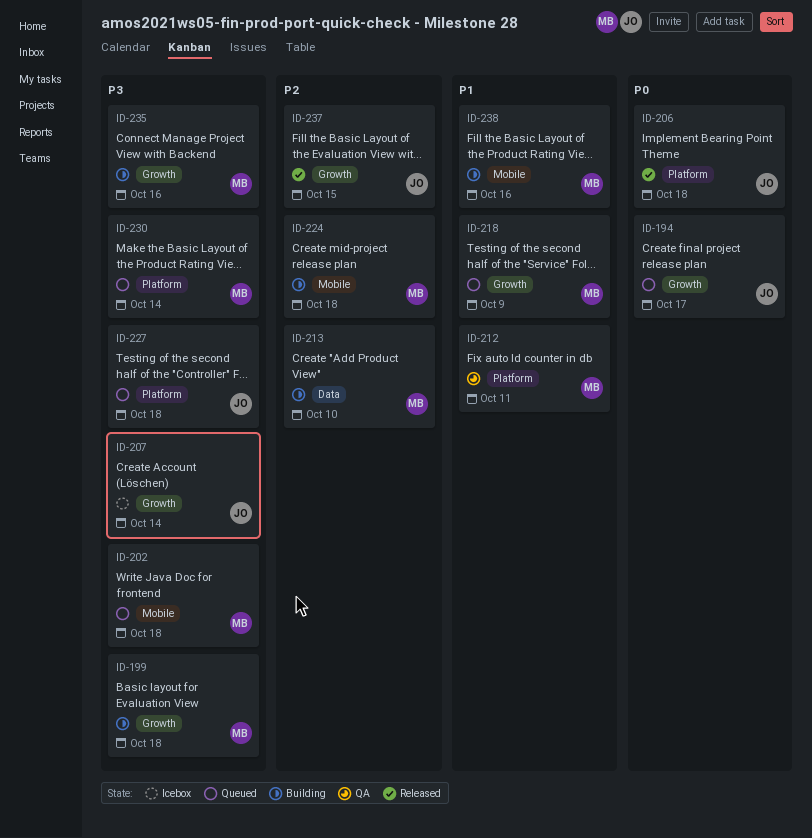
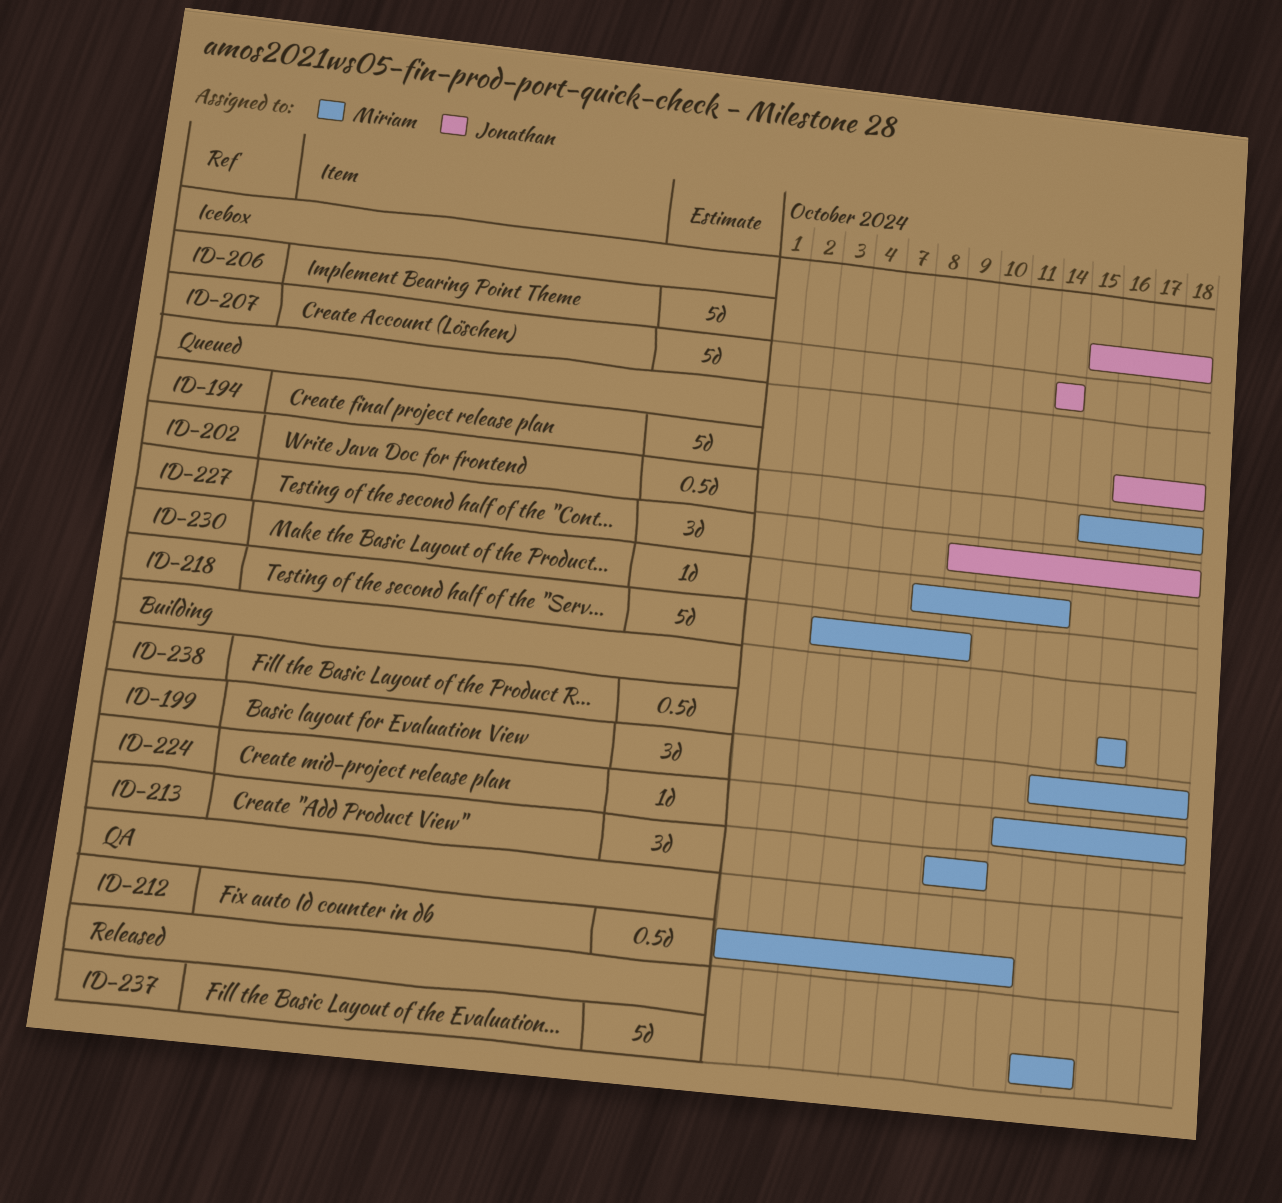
ID-194, due: Oct 17 -> Oct 18
ID-206, status: Released -> Icebox
ID-235: present -> none
ID-237, owner: Jonathan -> Miriam

